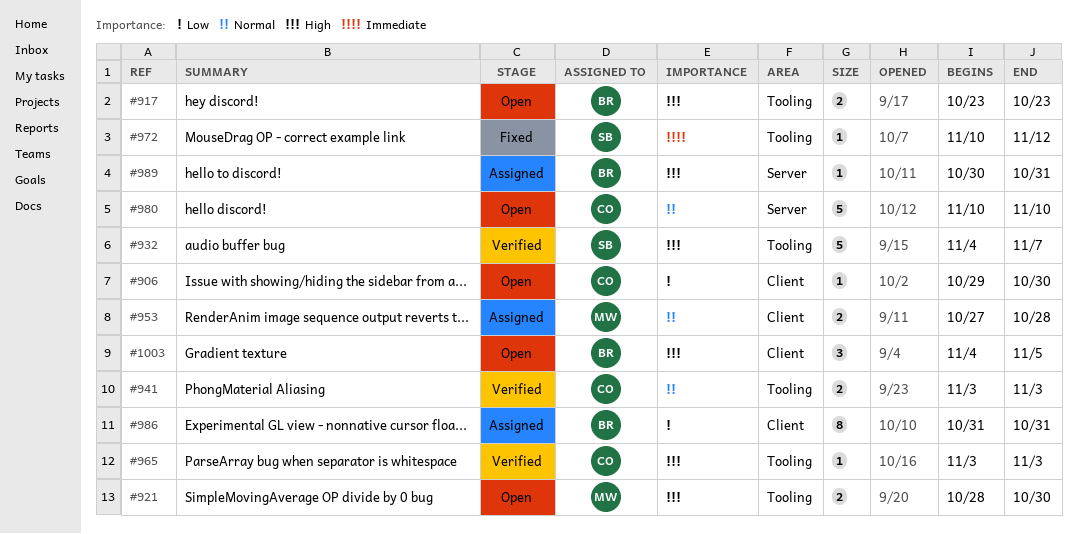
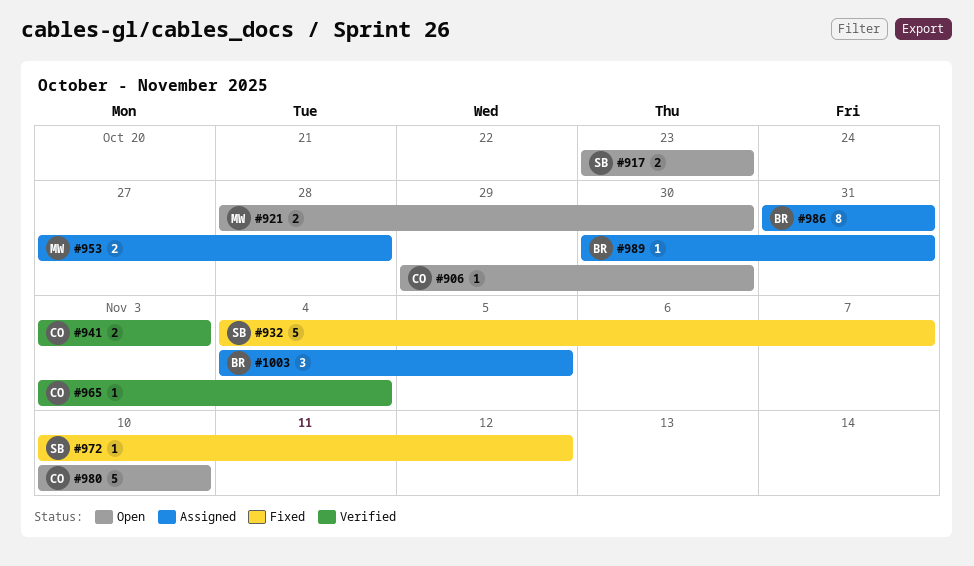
#917, owner: BR -> SB
#932, status: Verified -> Fixed
#965, due: Nov 3 -> Nov 4
#1003, status: Open -> Assigned

